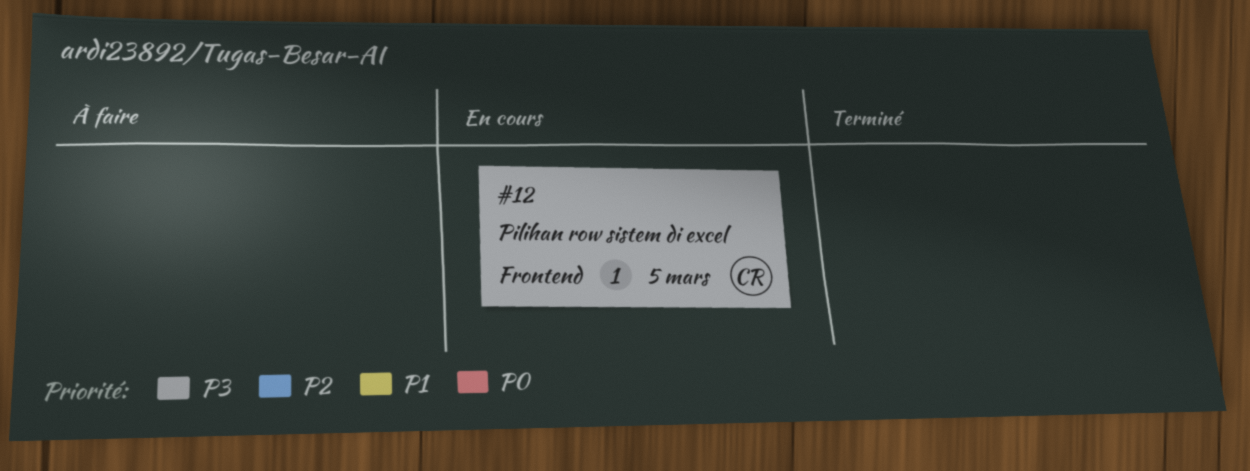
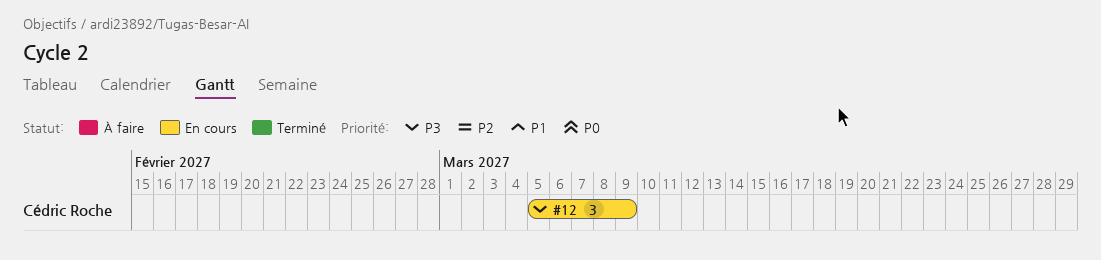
#12, estimate: 1 -> 3
#12, due: Mar 5 -> Mar 9

